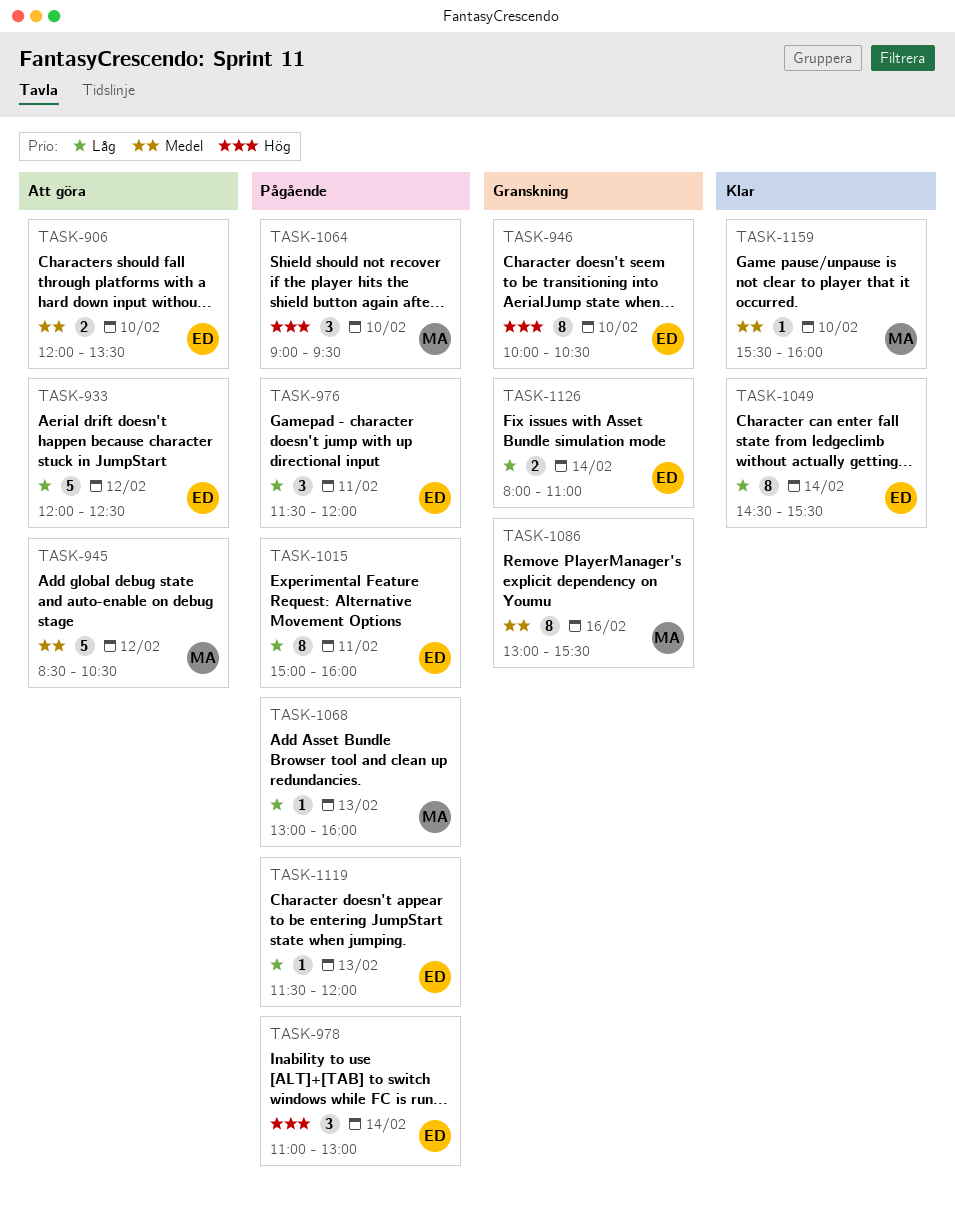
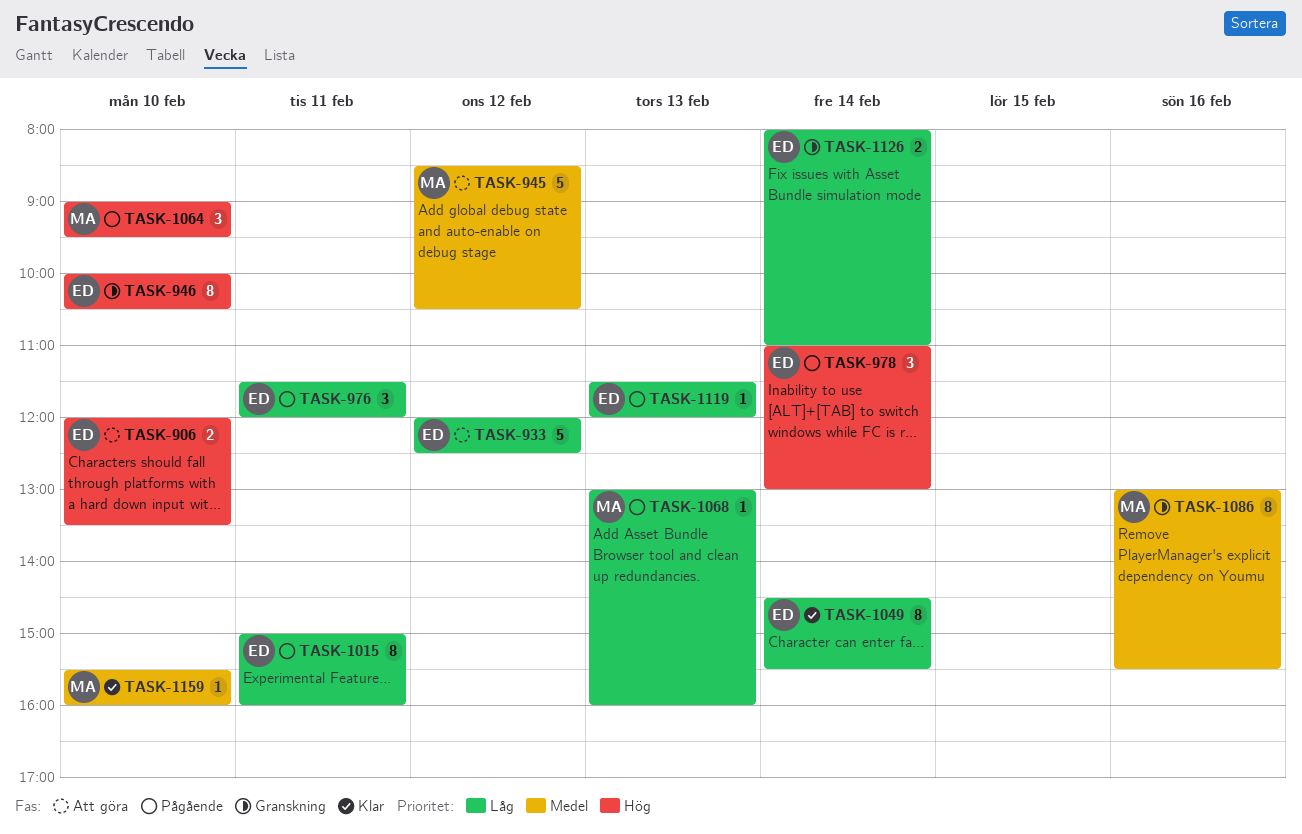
TASK-906, priority: Medel -> Hög

